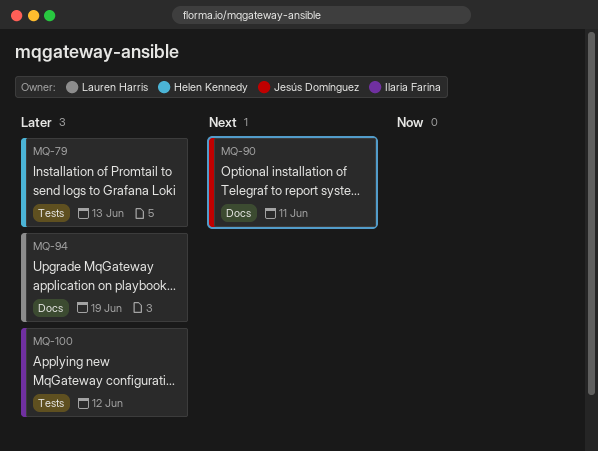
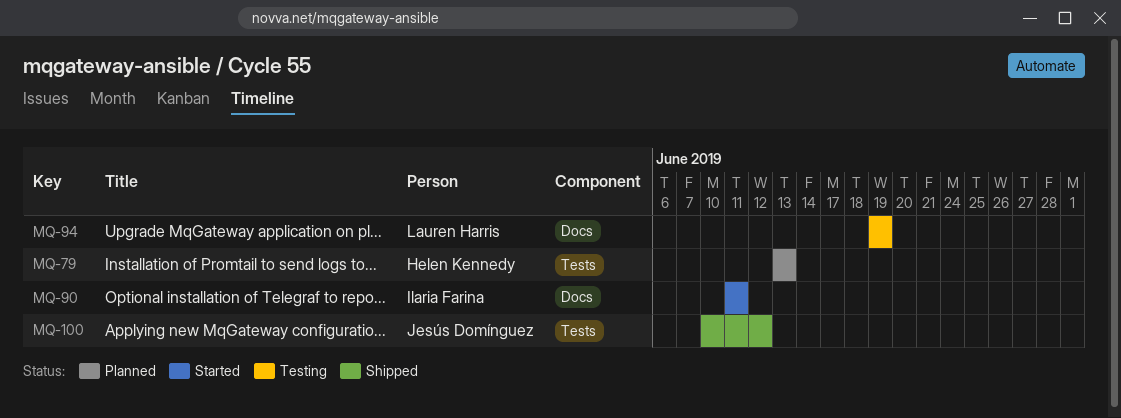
MQ-90, owner: Jesús Domínguez -> Ilaria Farina
MQ-100, owner: Ilaria Farina -> Jesús Domínguez

